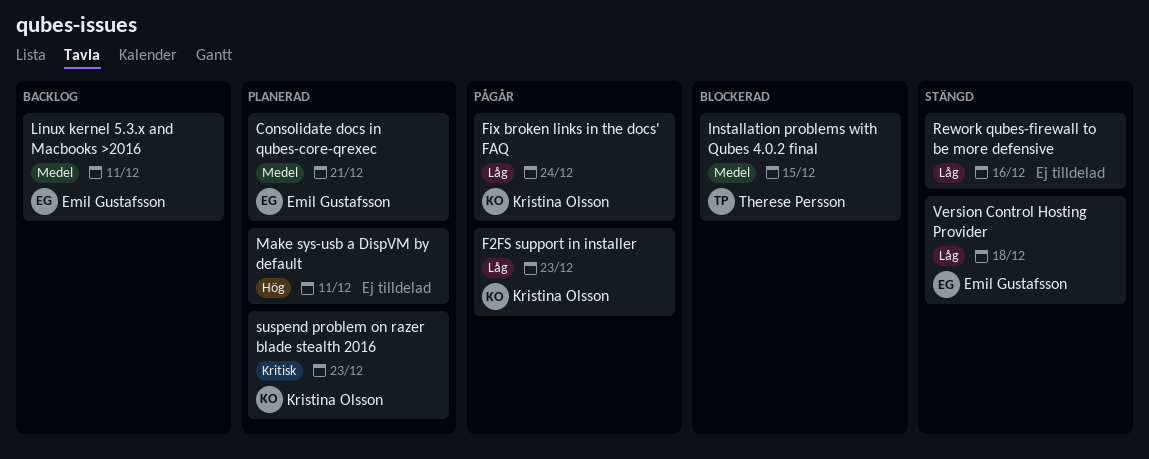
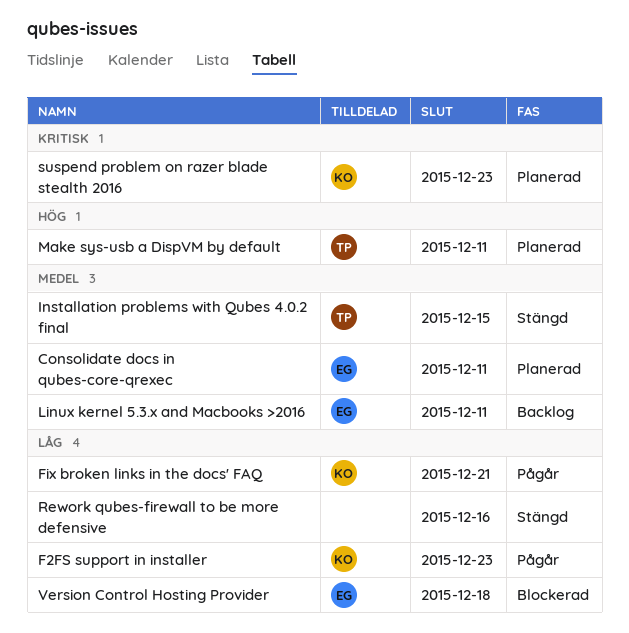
Consolidate docs in qubes-core-qrexec, due: Dec 21 -> Dec 11
Fix broken links in the docs' FAQ, due: Dec 24 -> Dec 21
Installation problems with Qubes 4.0.2 final, status: Blockerad -> Stängd
Make sys-usb a DispVM by default, owner: none -> Therese Persson
Version Control Hosting Provider, status: Stängd -> Blockerad

